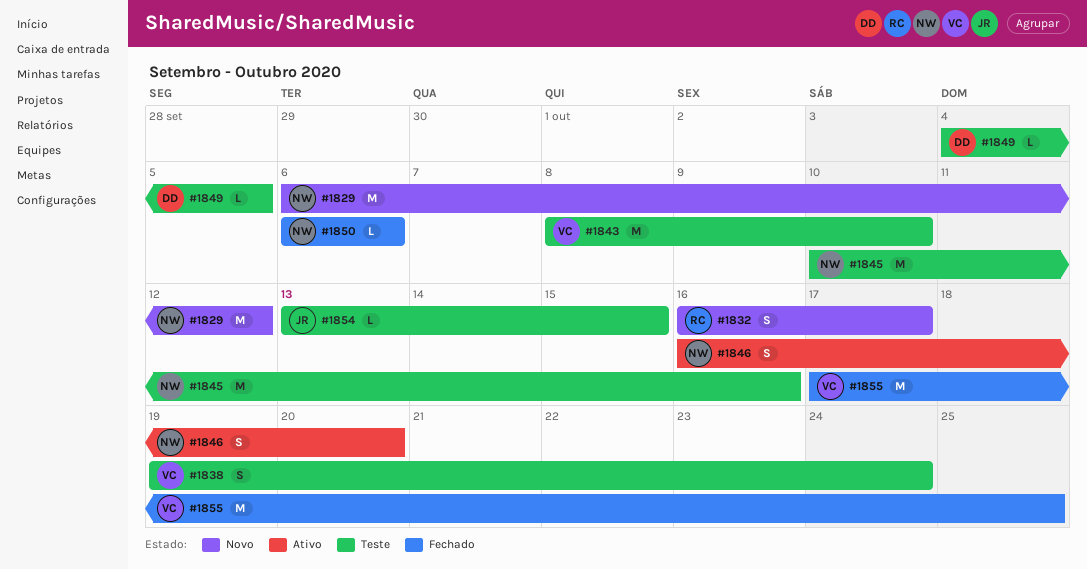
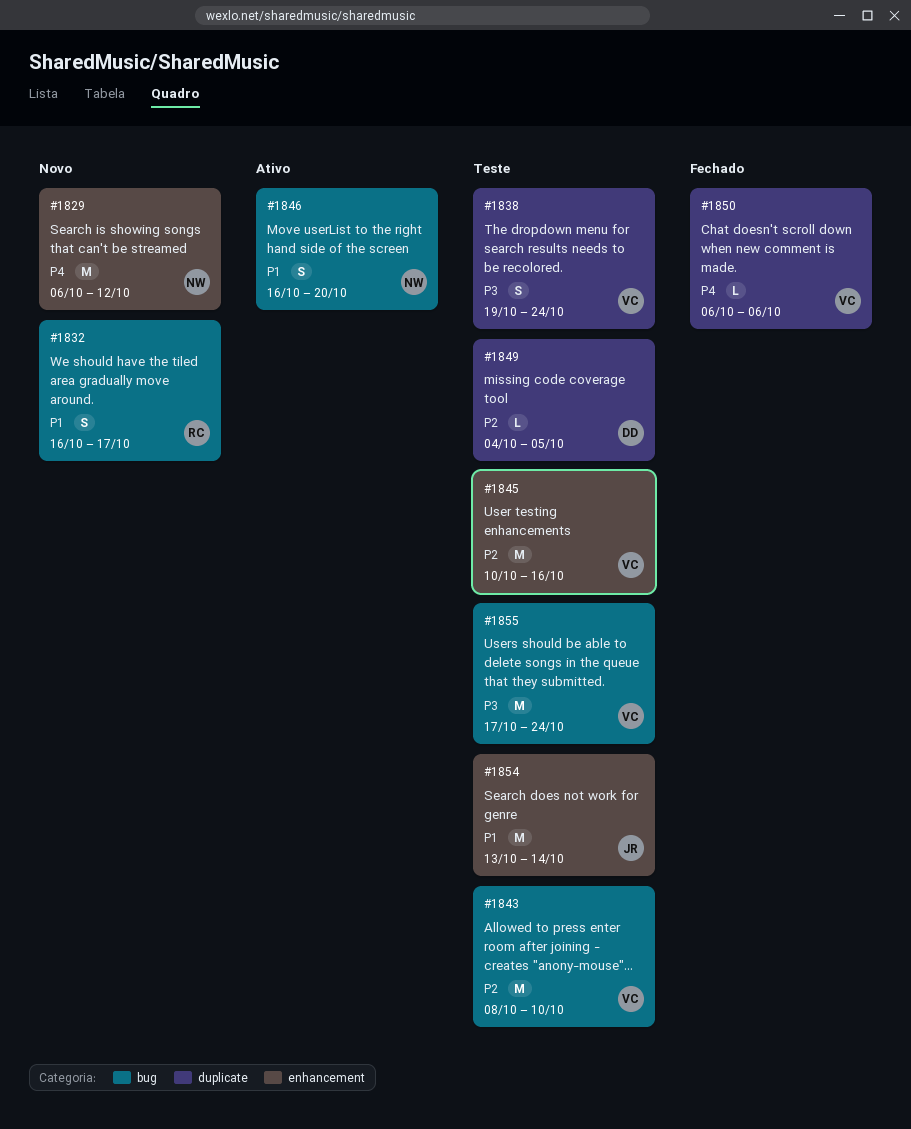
#1845, owner: NW -> VC
#1850, owner: NW -> VC
#1854, estimate: L -> M
#1854, due: Oct 15 -> Oct 14
#1855, status: Fechado -> Teste
#1855, due: Oct 25 -> Oct 24

